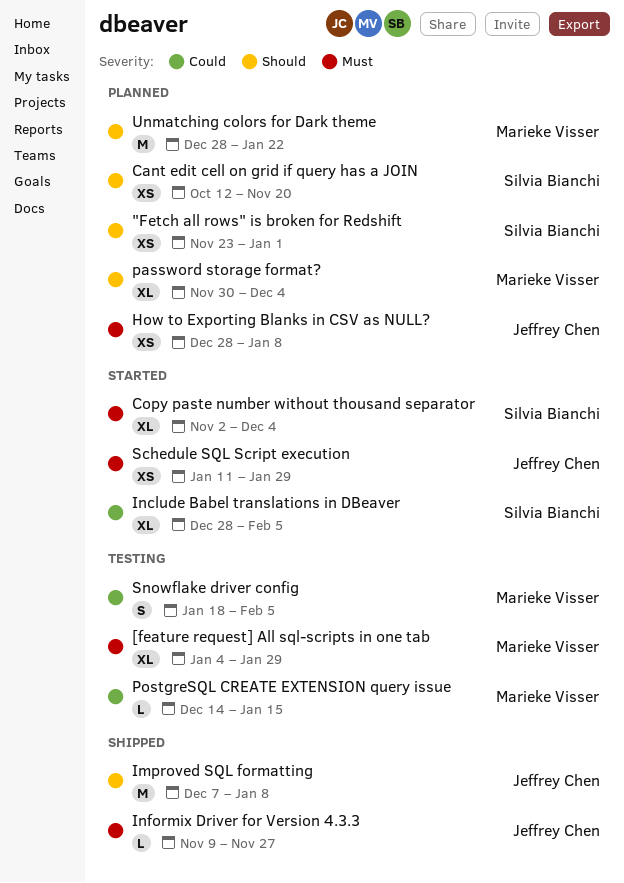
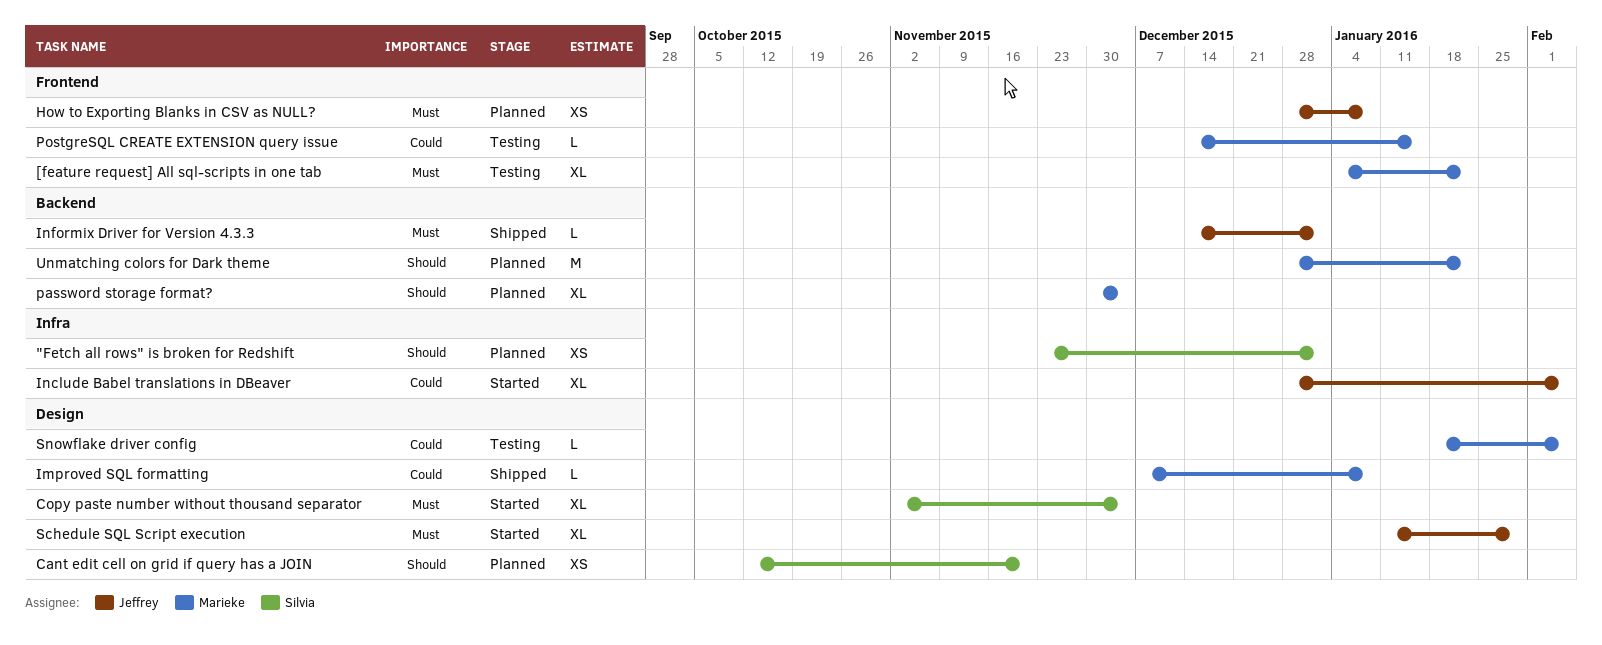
[feature request] All sql-scripts in one tab, due: Jan 29 -> Jan 22
Improved SQL formatting, owner: Jeffrey Chen -> Marieke Visser
Improved SQL formatting, priority: Should -> Could
Improved SQL formatting, estimate: M -> L
Include Babel translations in DBeaver, owner: Silvia Bianchi -> Jeffrey Chen
Informix Driver for Version 4.3.3, start: Nov 9 -> Dec 14
Informix Driver for Version 4.3.3, due: Nov 27 -> Jan 1
Schedule SQL Script execution, estimate: XS -> XL
Snowflake driver config, estimate: S -> L

